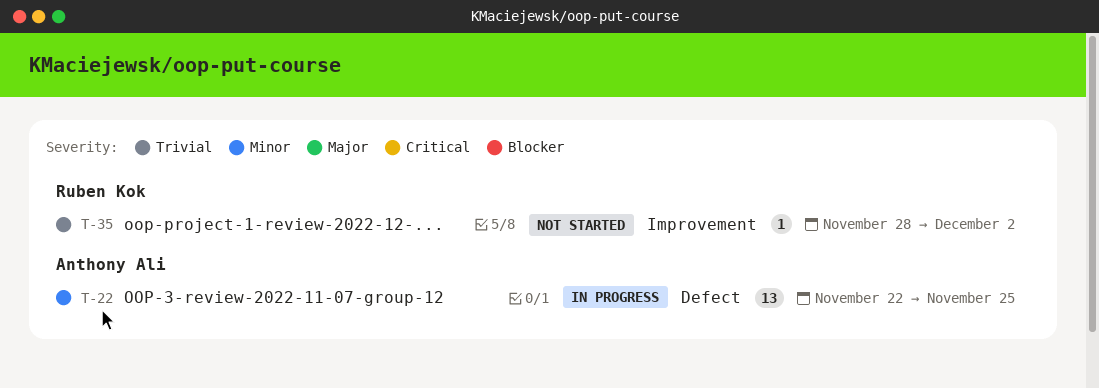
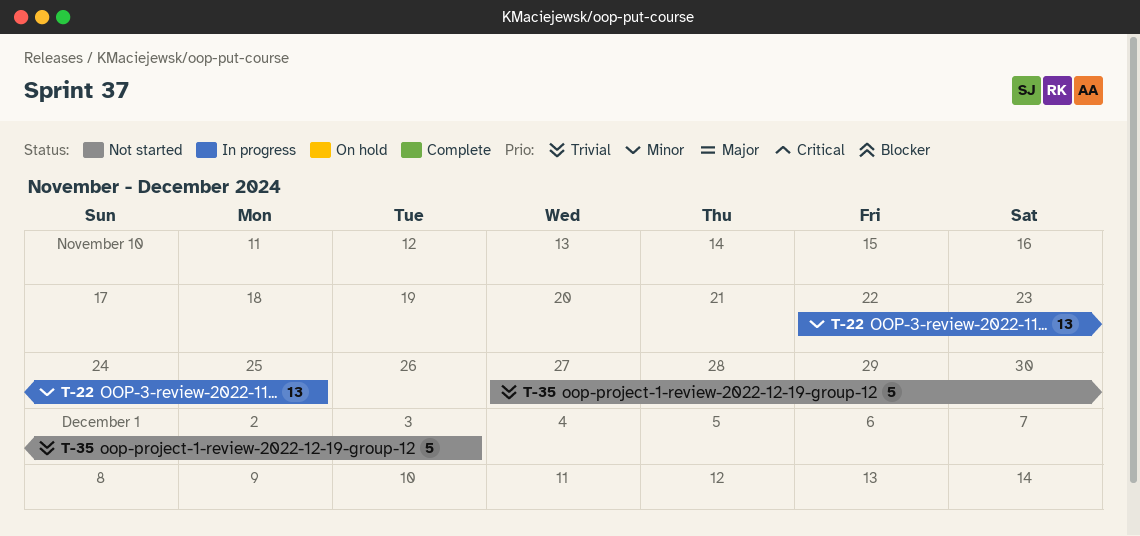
T-35, estimate: 1 -> 5
T-35, start: Nov 28 -> Nov 27
T-35, due: Dec 2 -> Dec 3

